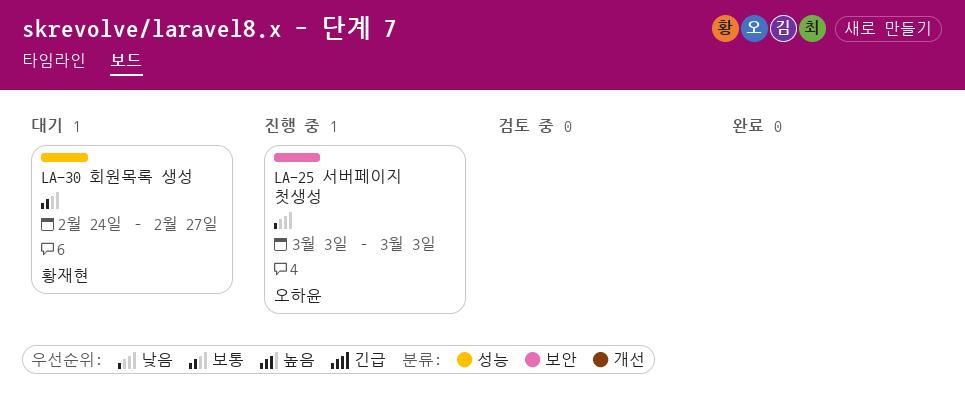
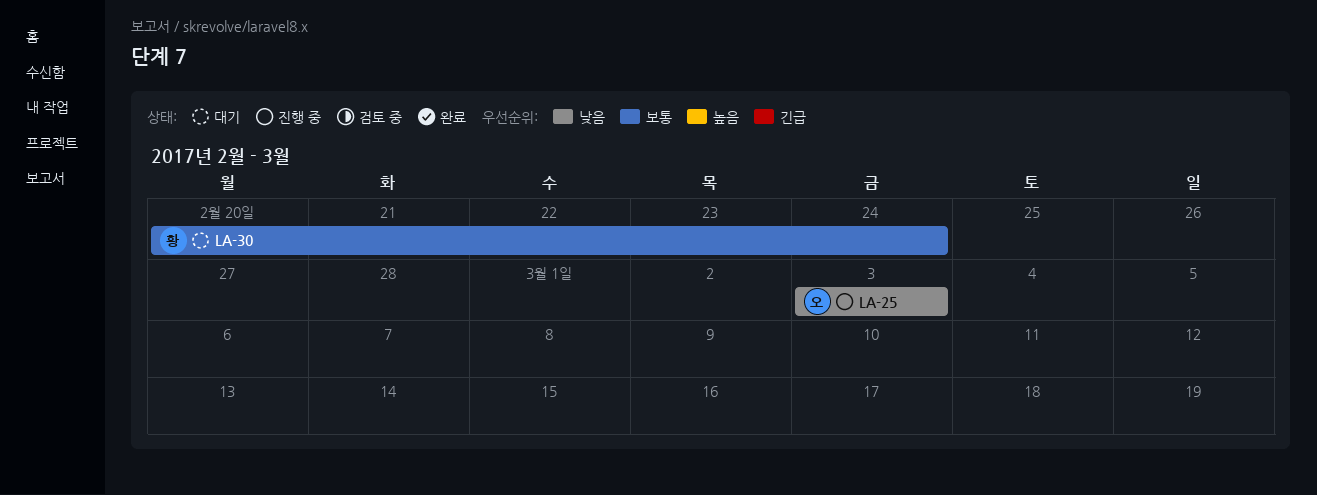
LA-30, start: Feb 24 -> Feb 20
LA-30, due: Feb 27 -> Feb 24

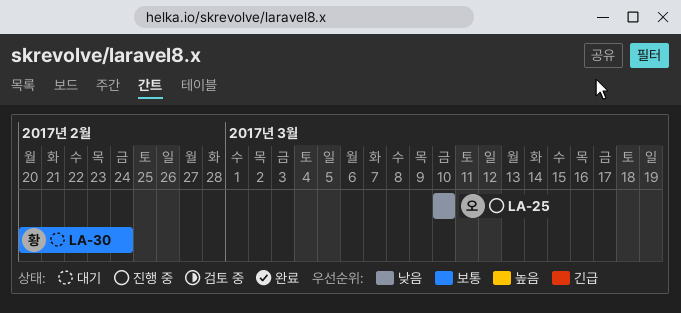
LA-25, start: Mar 3 -> Mar 10
LA-25, due: Mar 3 -> Mar 10

